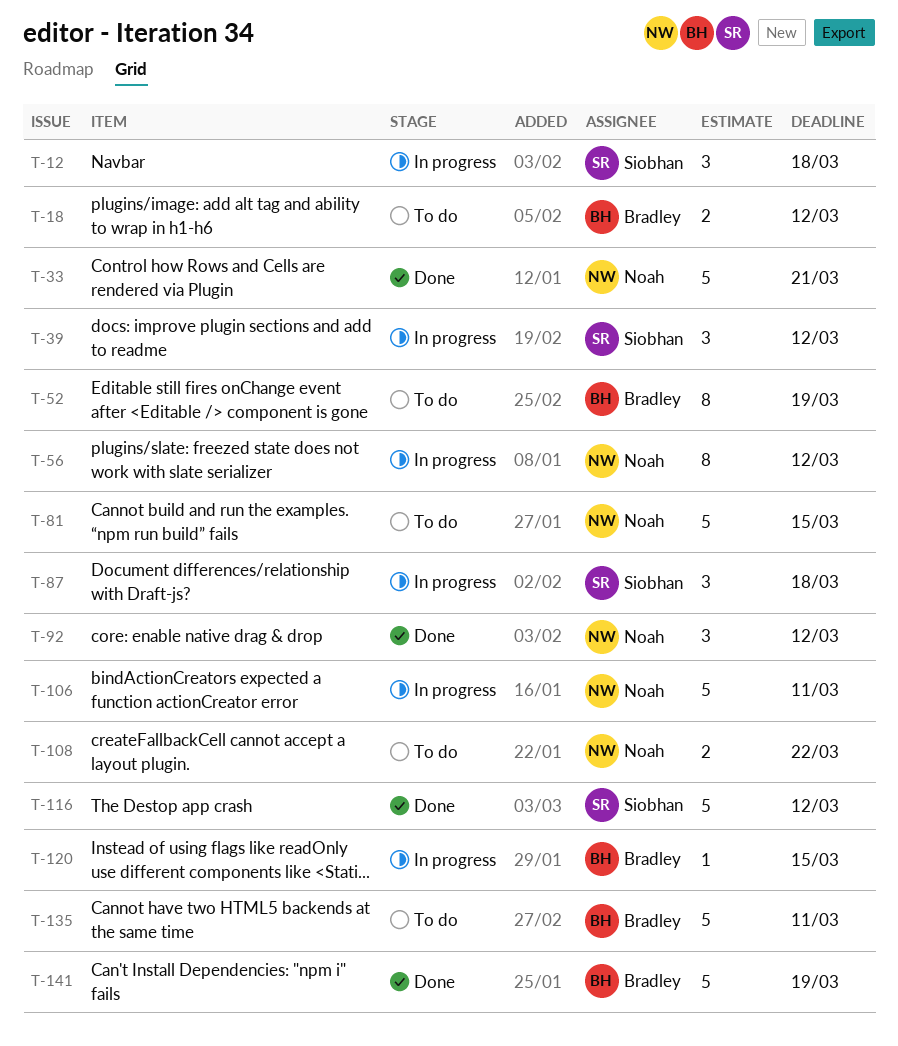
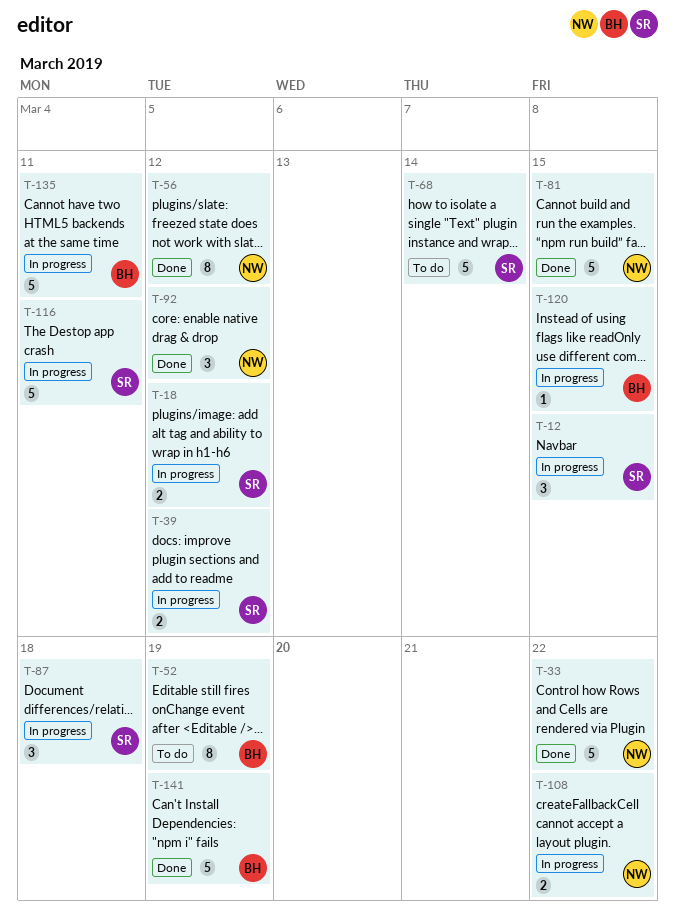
T-12, due: Mar 18 -> Mar 15
T-18, status: To do -> In progress
T-18, owner: Bradley -> Siobhan
T-33, due: Mar 21 -> Mar 22
T-39, estimate: 3 -> 2
T-56, status: In progress -> Done
T-68: none -> present
T-81, status: To do -> Done
T-106: present -> none
T-108, status: To do -> In progress
T-116, status: Done -> In progress
T-116, due: Mar 12 -> Mar 11
T-135, status: To do -> In progress

